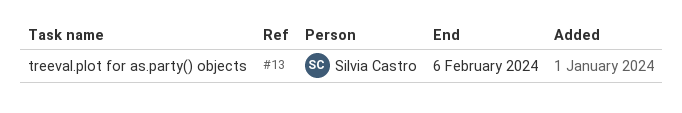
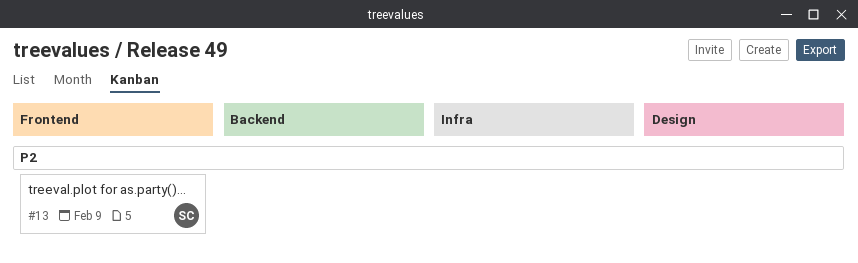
#13, due: Feb 6 -> Feb 9

